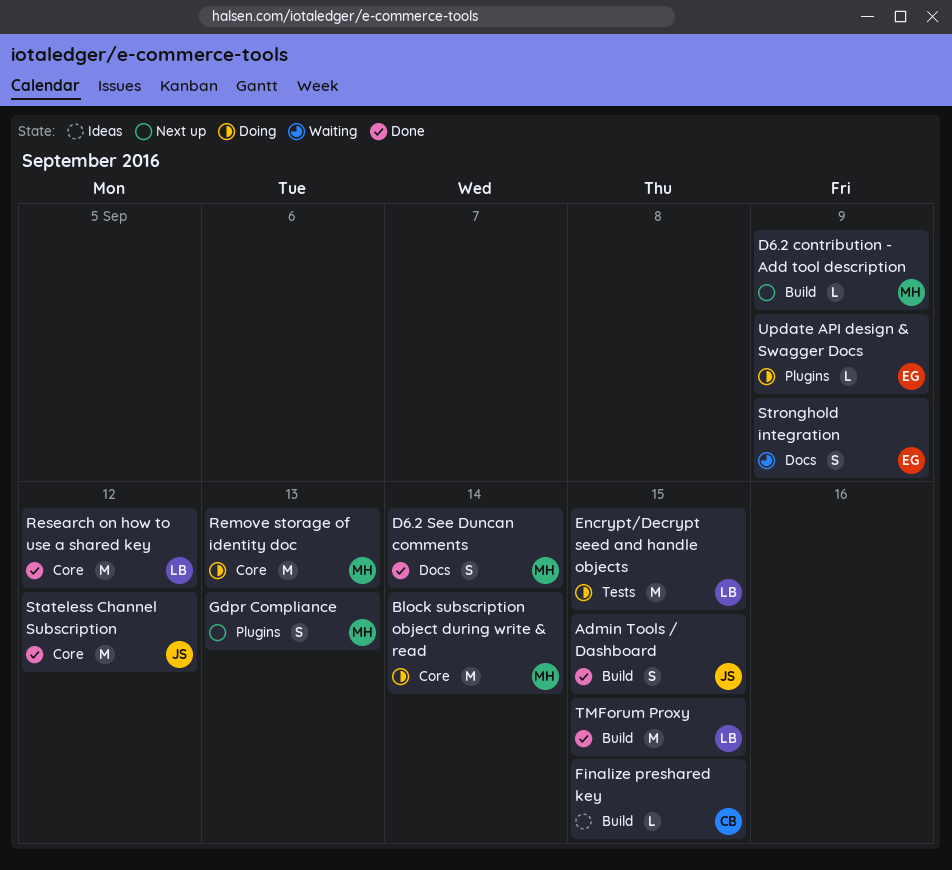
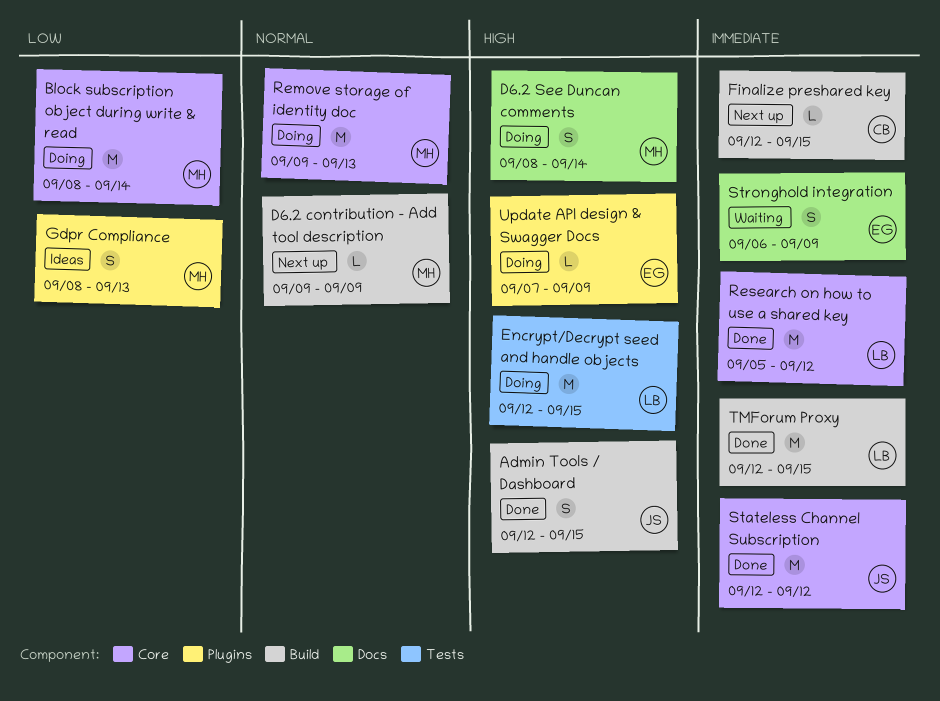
D6.2 See Duncan comments, status: Done -> Doing
Finalize preshared key, status: Ideas -> Next up
Gdpr Compliance, status: Next up -> Ideas

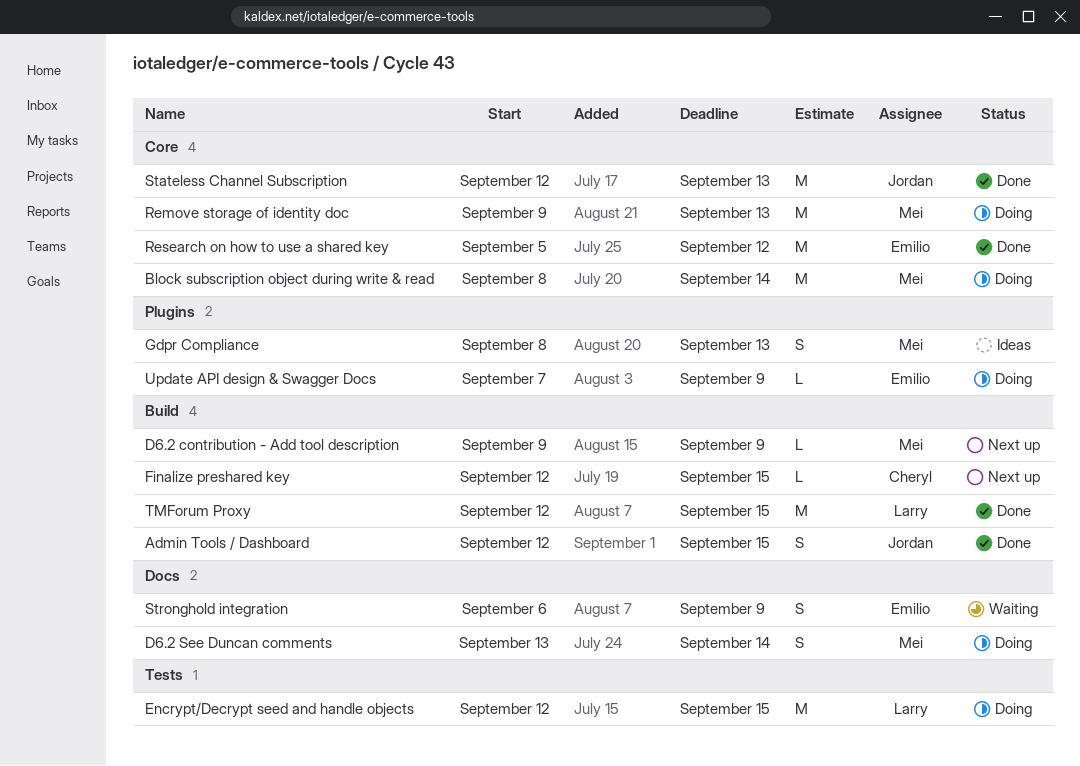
D6.2 See Duncan comments, start: Sep 8 -> Sep 13
Research on how to use a shared key, owner: Larry -> Emilio
Stateless Channel Subscription, due: Sep 12 -> Sep 13

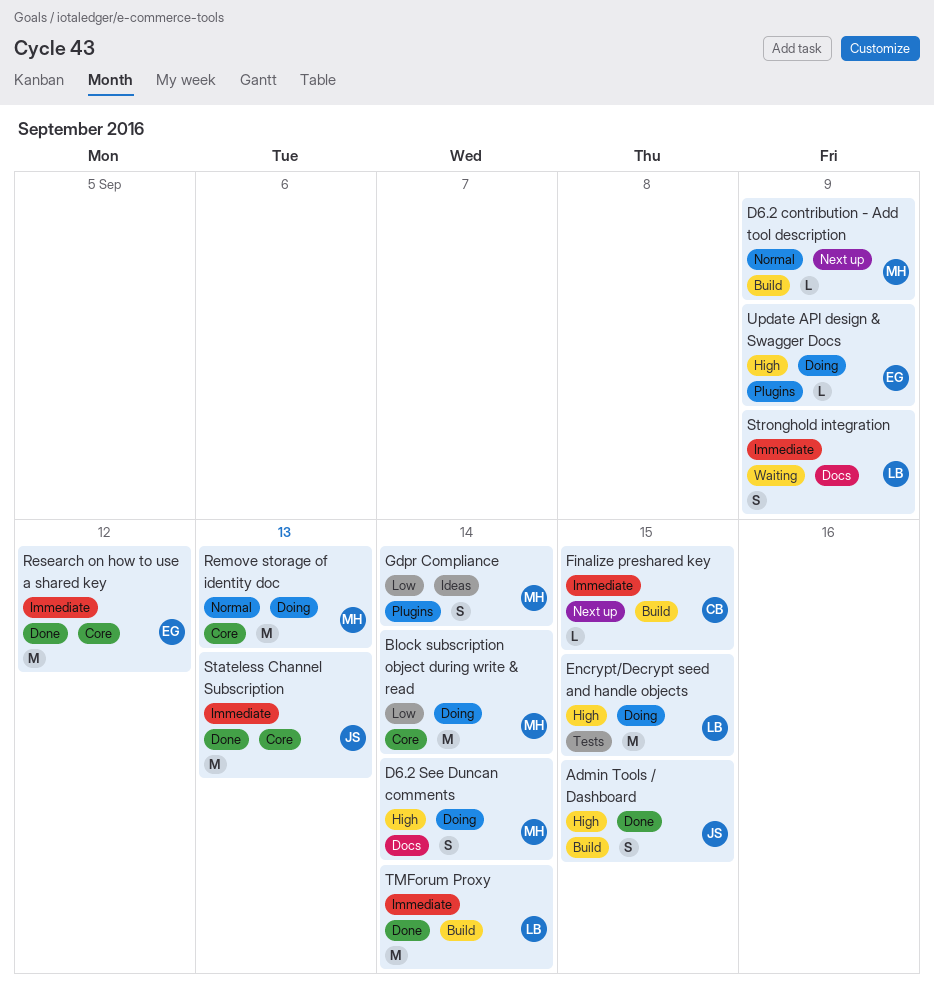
Gdpr Compliance, due: Sep 13 -> Sep 14
Stronghold integration, owner: Emilio -> Larry
TMForum Proxy, due: Sep 15 -> Sep 14

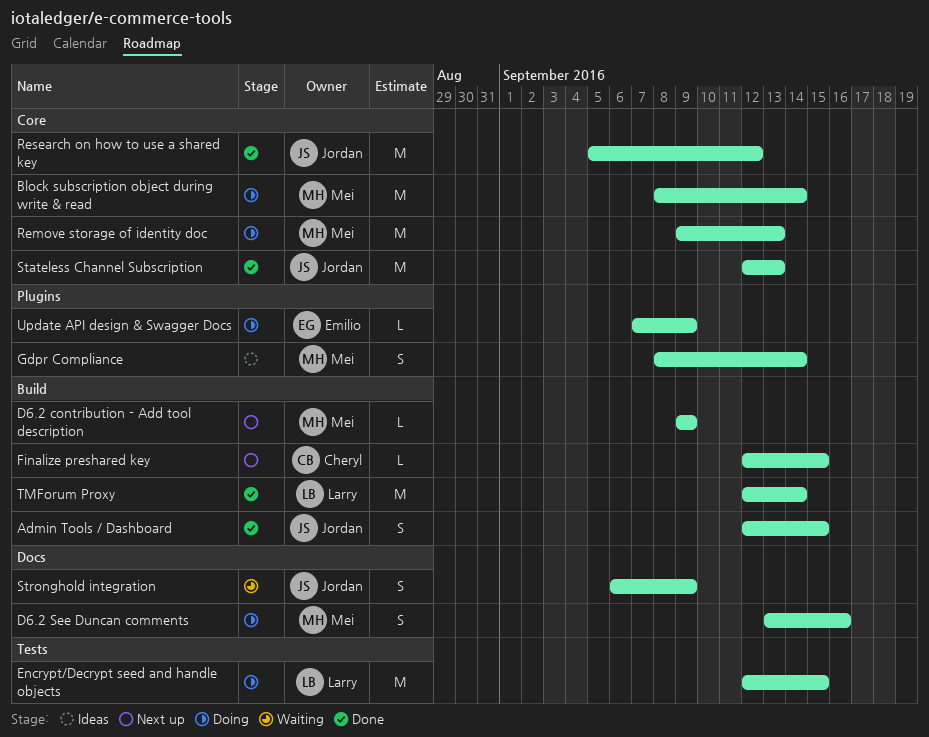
D6.2 See Duncan comments, due: Sep 14 -> Sep 16
Research on how to use a shared key, owner: Emilio -> Jordan
Stronghold integration, owner: Larry -> Jordan

